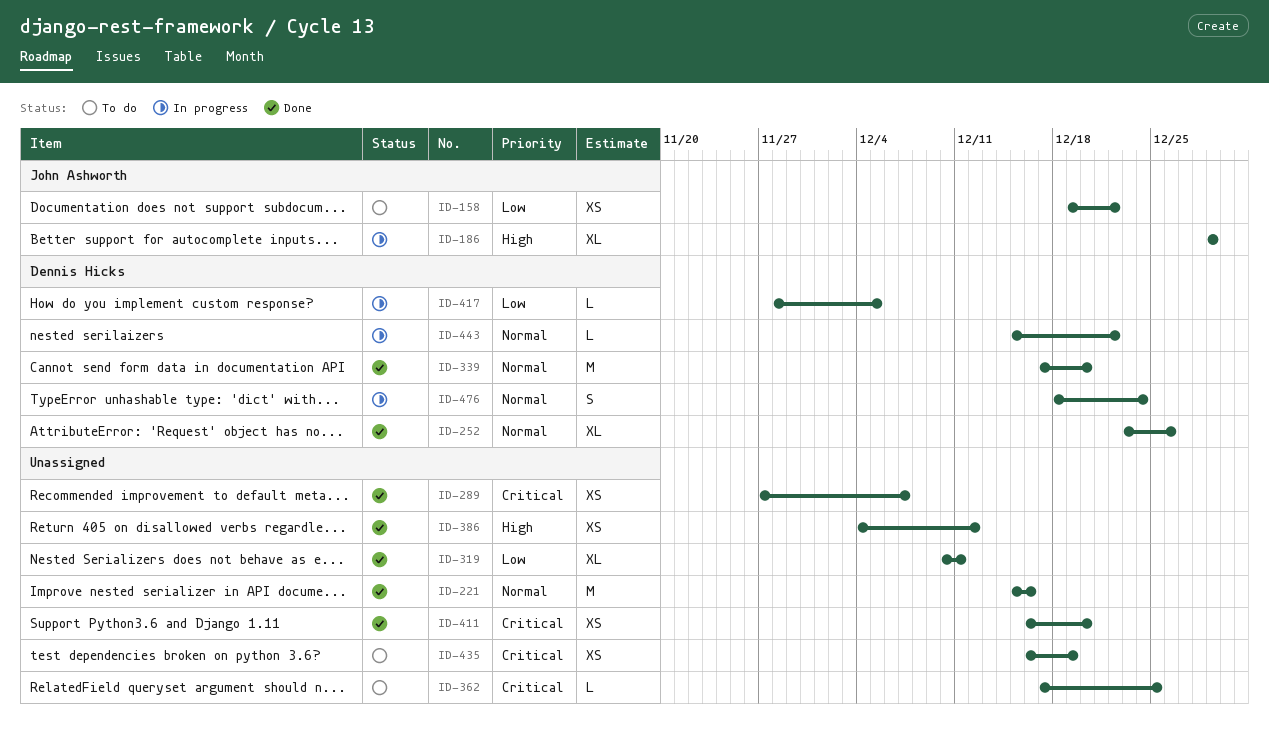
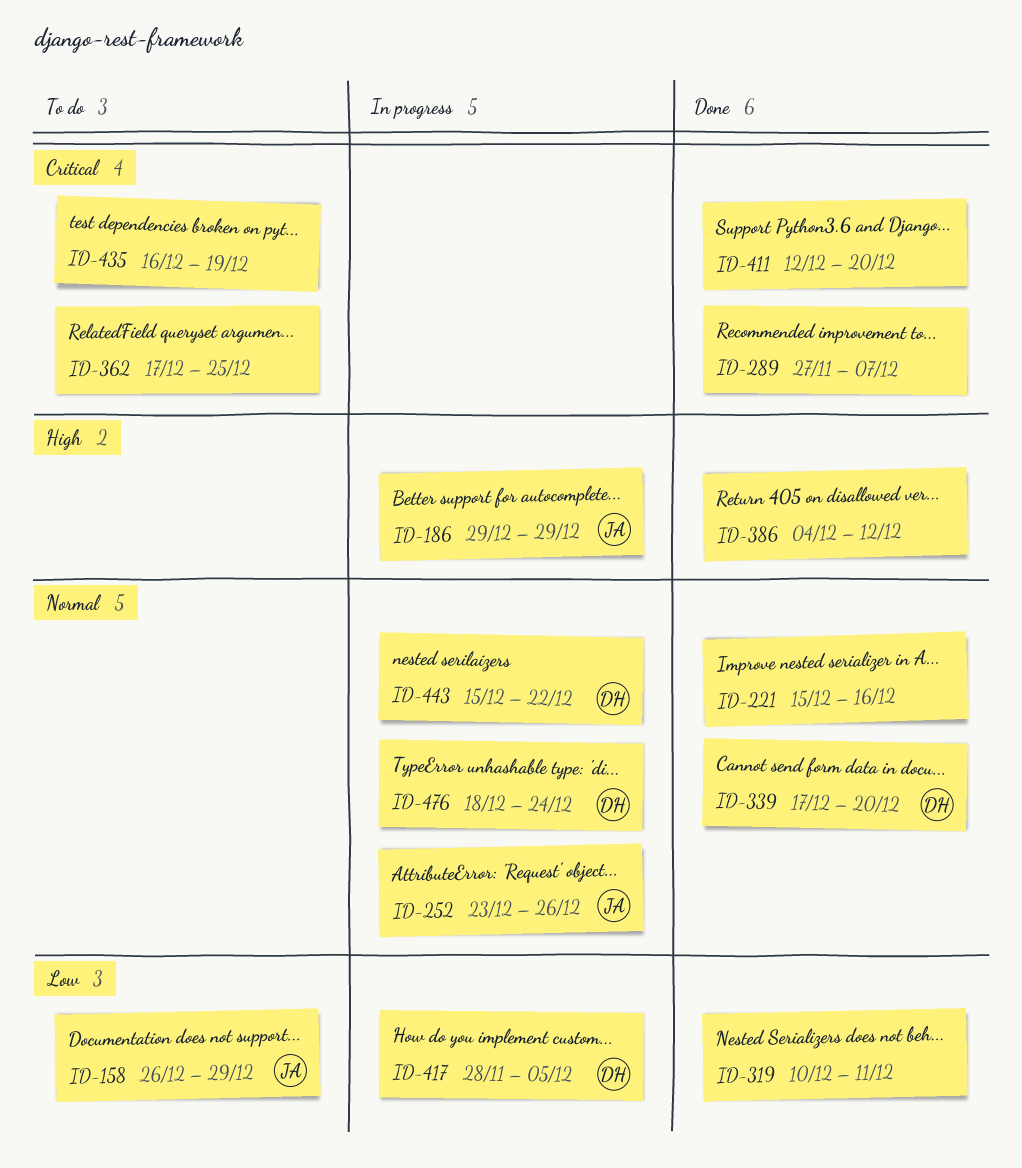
ID-158, start: Dec 19 -> Dec 26
ID-158, due: Dec 22 -> Dec 29
ID-252, status: Done -> In progress
ID-252, owner: Dennis Hicks -> John Ashworth
ID-411, start: Dec 16 -> Dec 12

